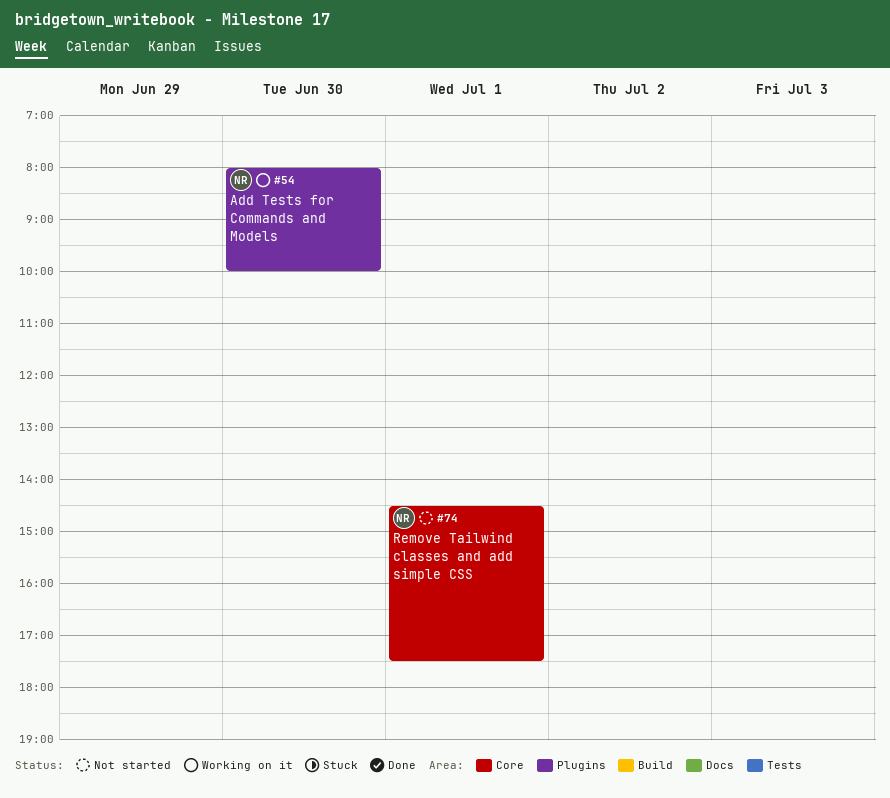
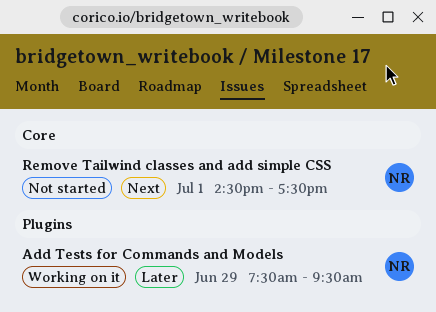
Add Tests for Commands and Models, day: Jun 30 -> Jun 29
Add Tests for Commands and Models, begins: 08:00 -> 07:30
Add Tests for Commands and Models, ends: 10:00 -> 09:30

